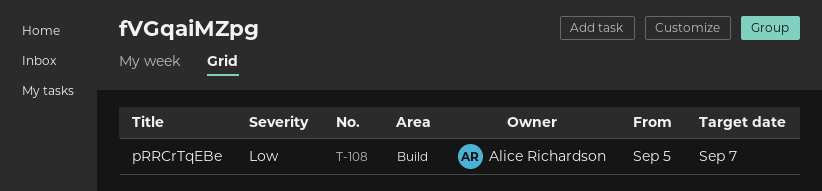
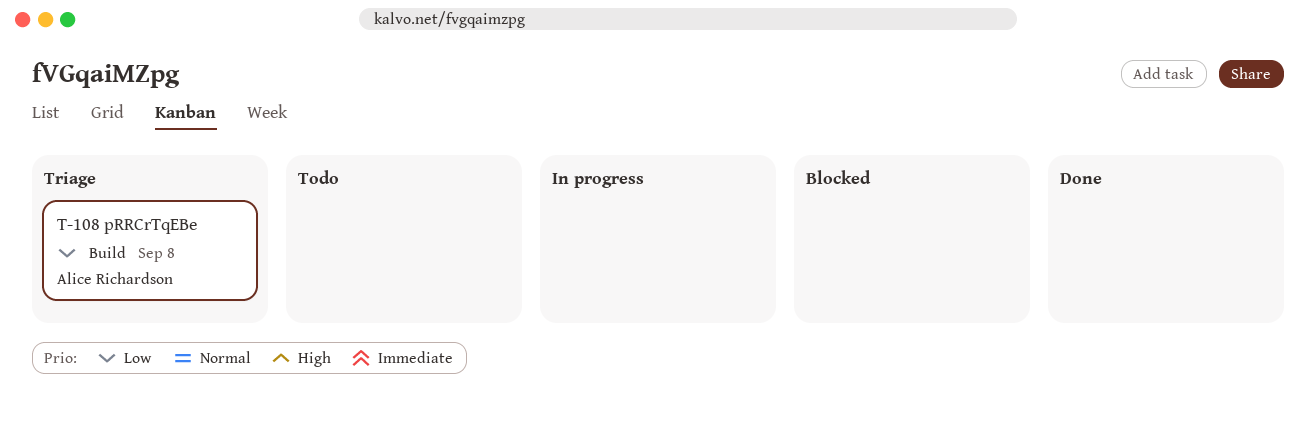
T-108, due: Sep 7 -> Sep 8

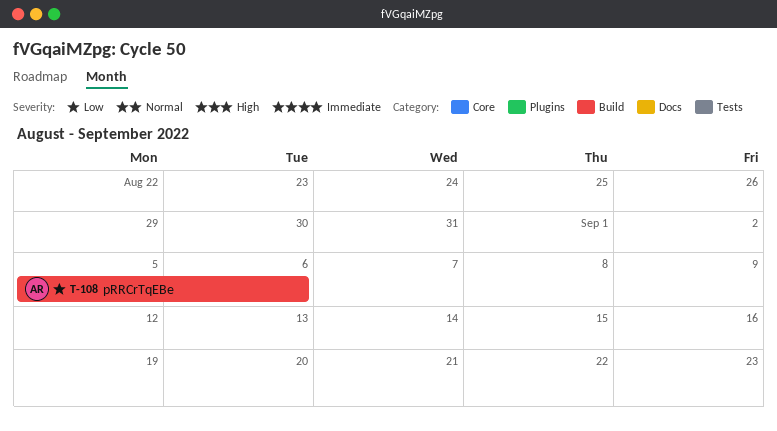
T-108, due: Sep 8 -> Sep 6

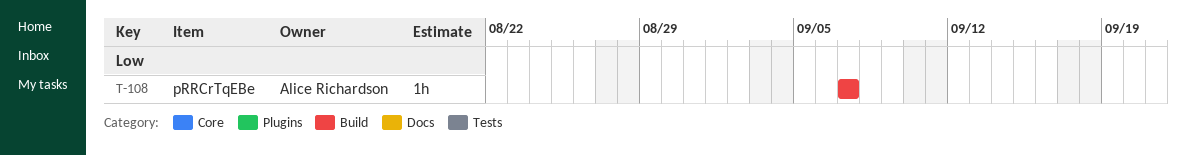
T-108, start: Sep 5 -> Sep 7
T-108, due: Sep 6 -> Sep 7

